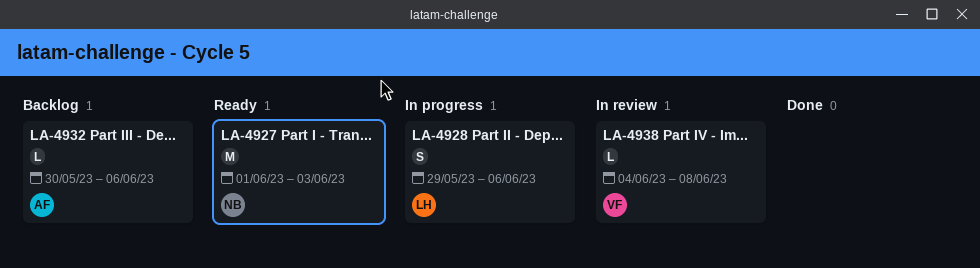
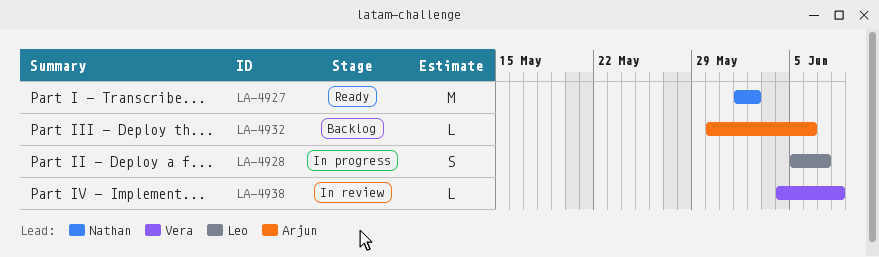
LA-4927, due: Jun 3 -> Jun 2
LA-4928, start: May 29 -> Jun 5
LA-4928, due: Jun 6 -> Jun 7

